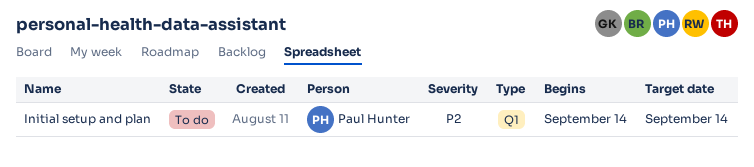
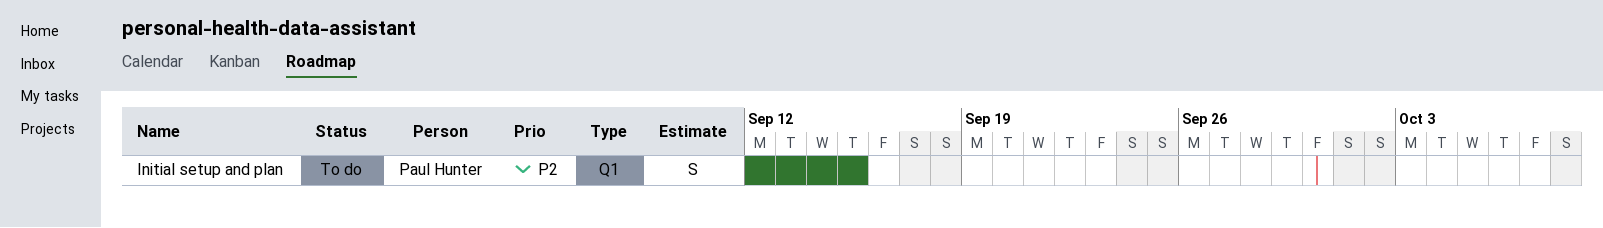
Initial setup and plan, start: Sep 14 -> Sep 12
Initial setup and plan, due: Sep 14 -> Sep 15

